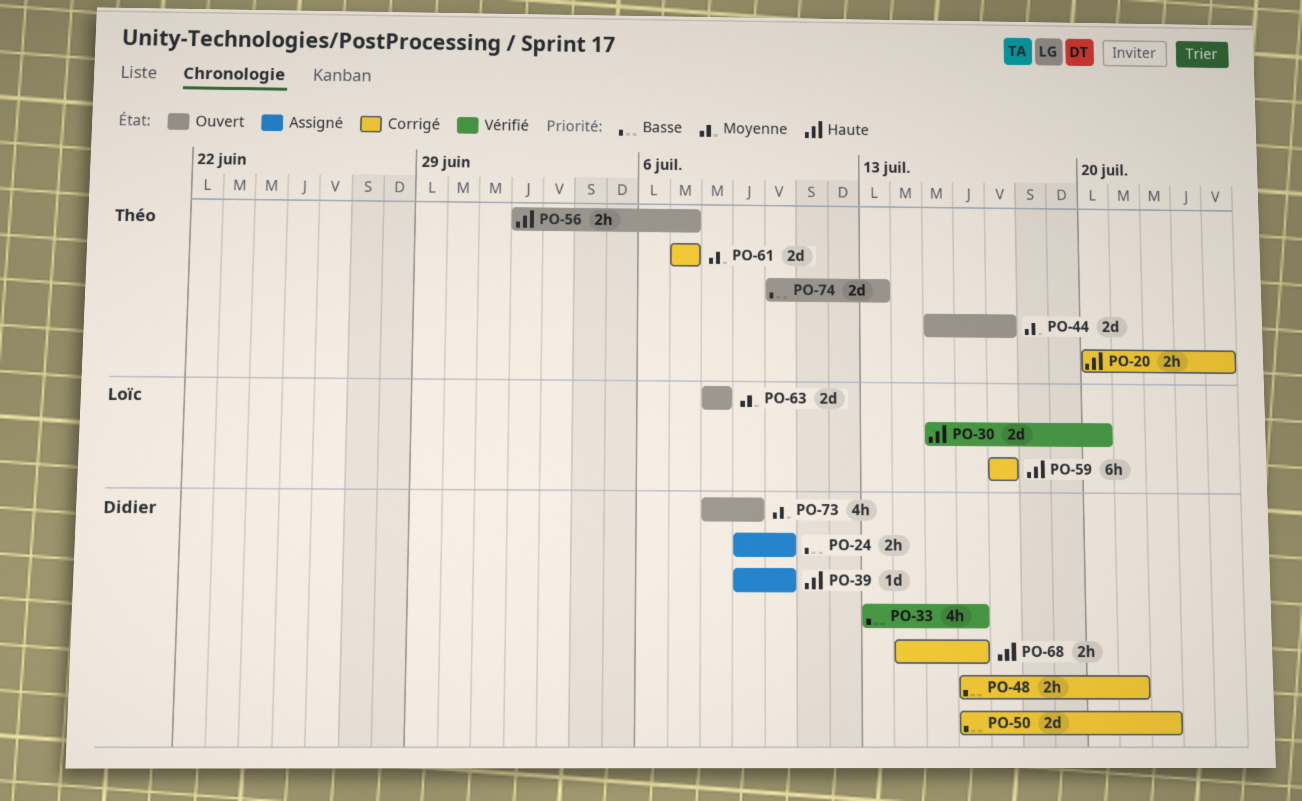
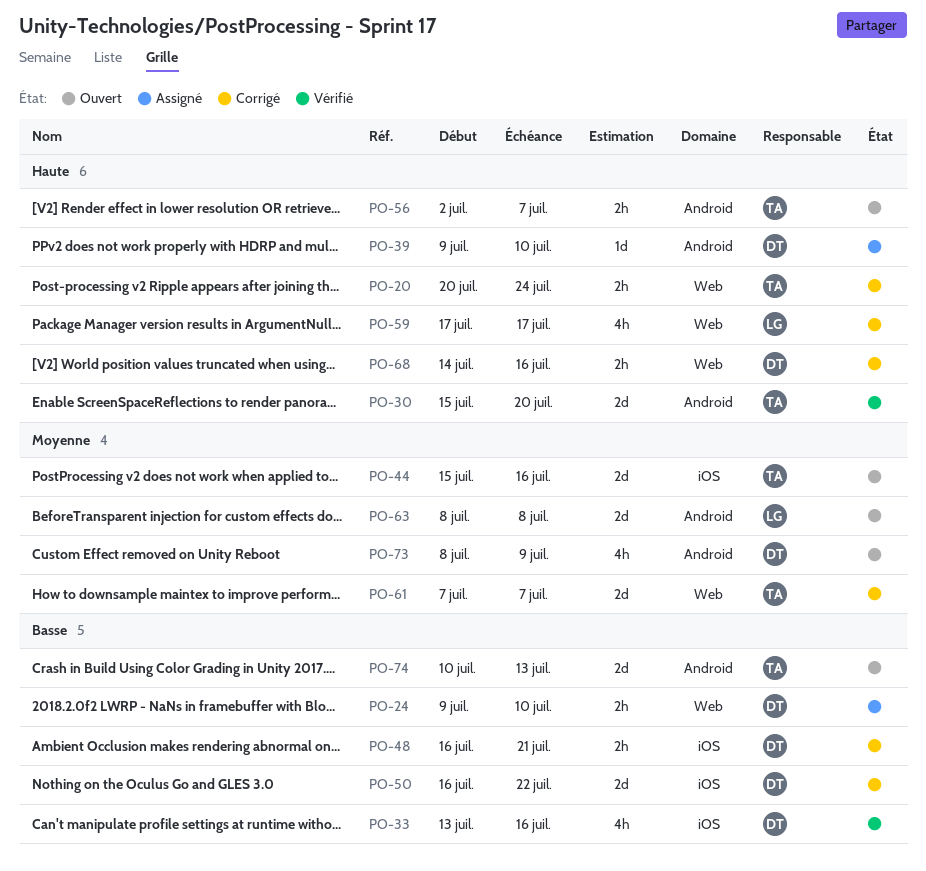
PO-30, owner: Loïc -> Théo
PO-44, due: Jul 17 -> Jul 16
PO-59, estimate: 6h -> 4h

